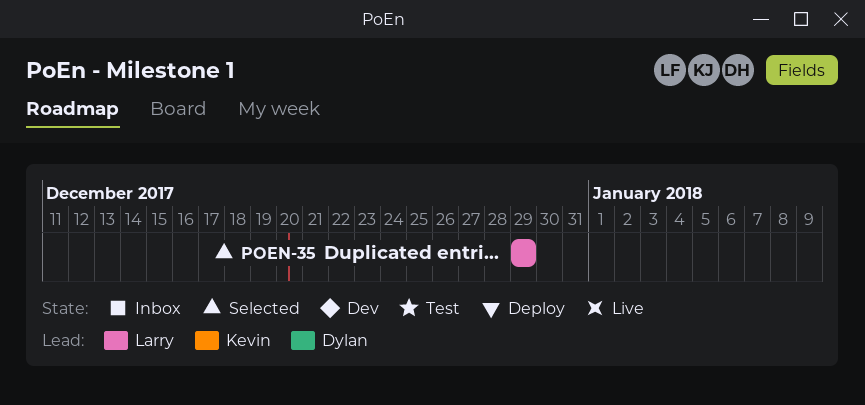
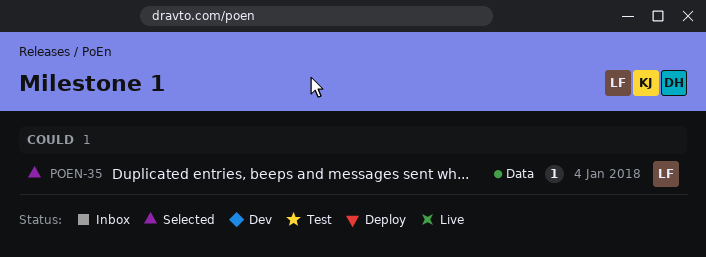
POEN-35, due: Dec 29 -> Jan 4

